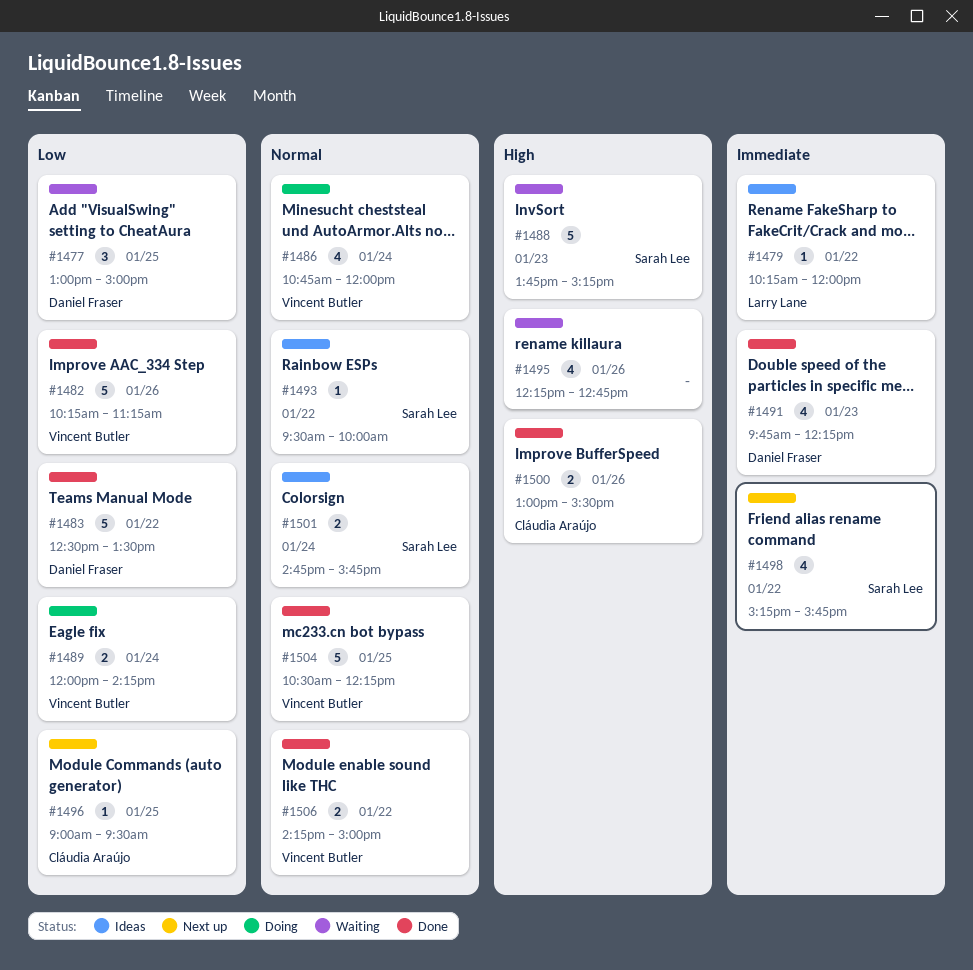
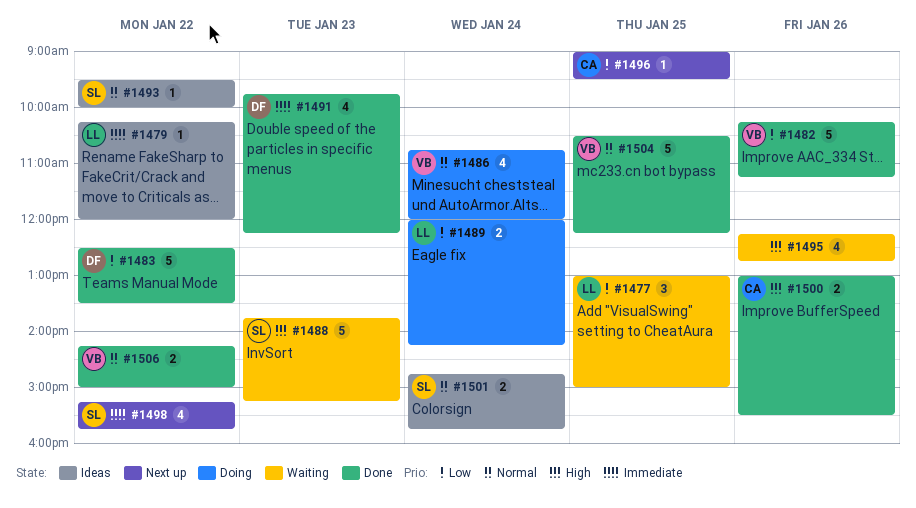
#1477, owner: Daniel Fraser -> Larry Lane
#1489, owner: Vincent Butler -> Larry Lane

